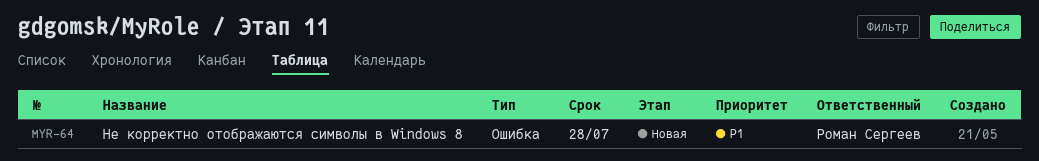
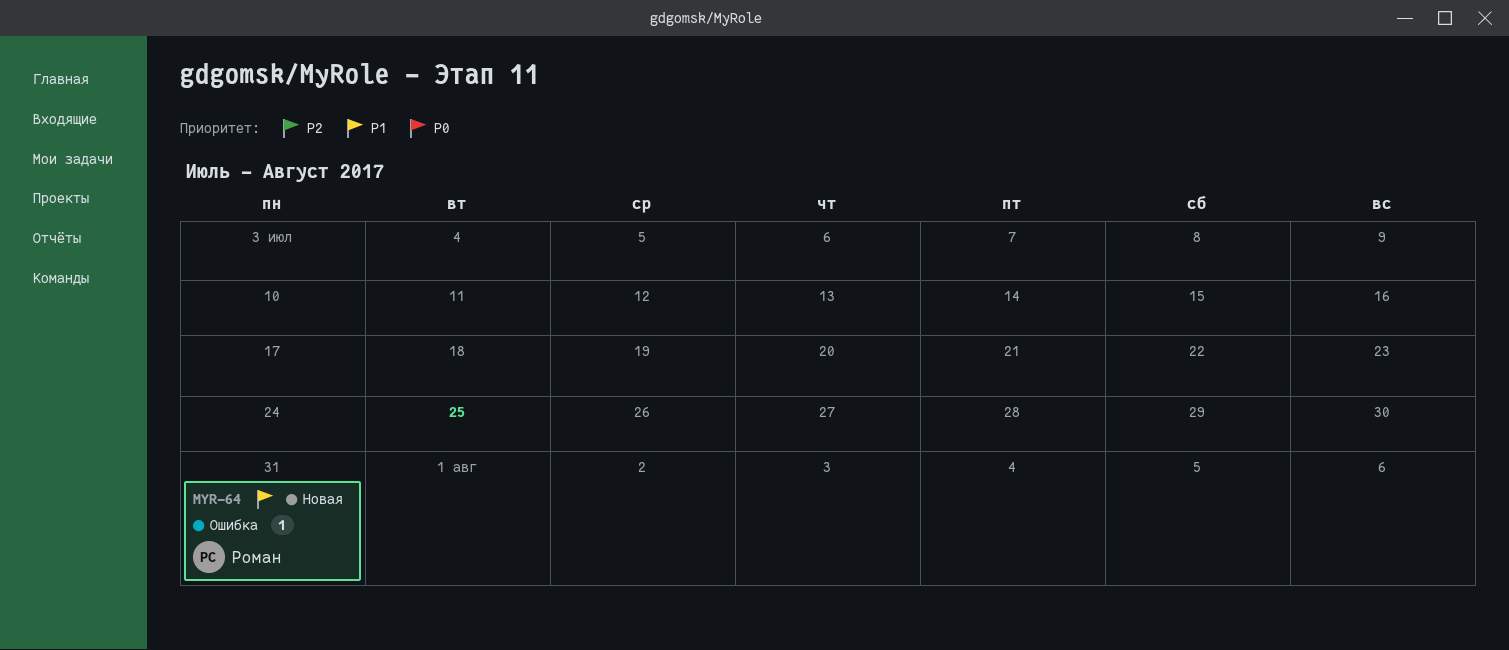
MYR-64, due: Jul 28 -> Jul 31

